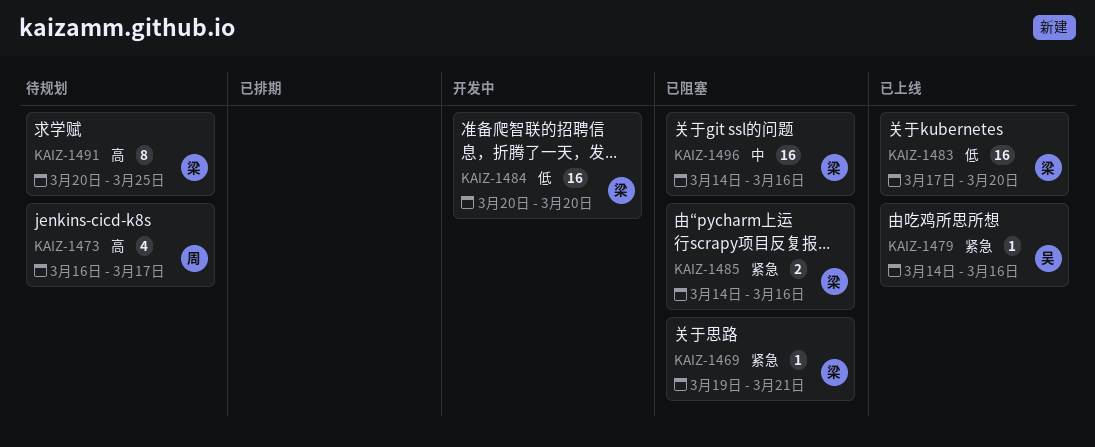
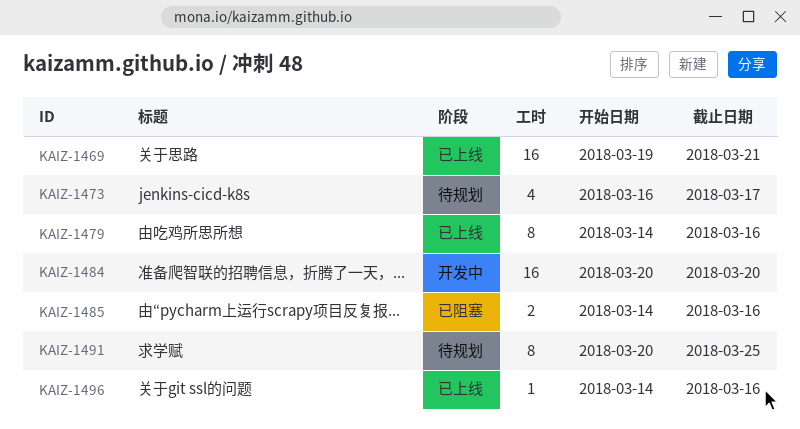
KAIZ-1469, status: 已阻塞 -> 已上线
KAIZ-1469, estimate: 1 -> 16
KAIZ-1479, estimate: 1 -> 8
KAIZ-1483: present -> none
KAIZ-1496, status: 已阻塞 -> 已上线
KAIZ-1496, estimate: 16 -> 1

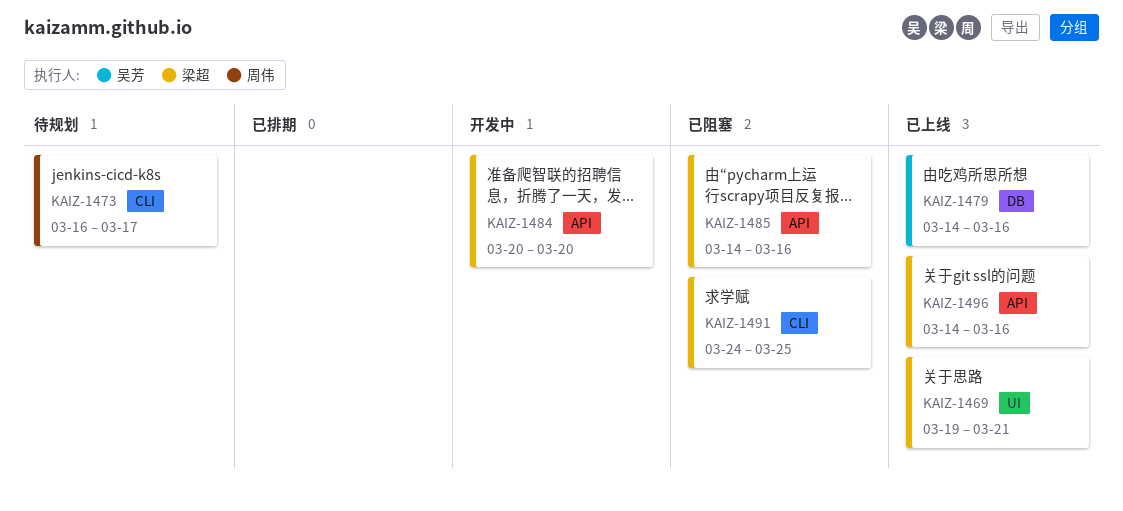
KAIZ-1491, status: 待规划 -> 已阻塞
KAIZ-1491, start: Mar 20 -> Mar 24

